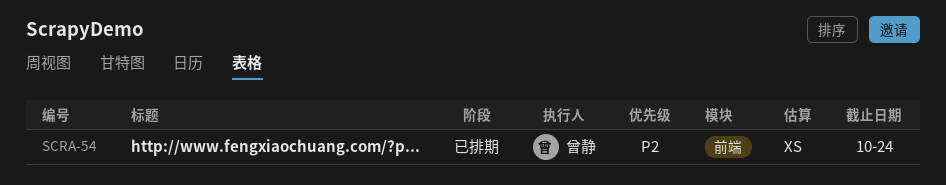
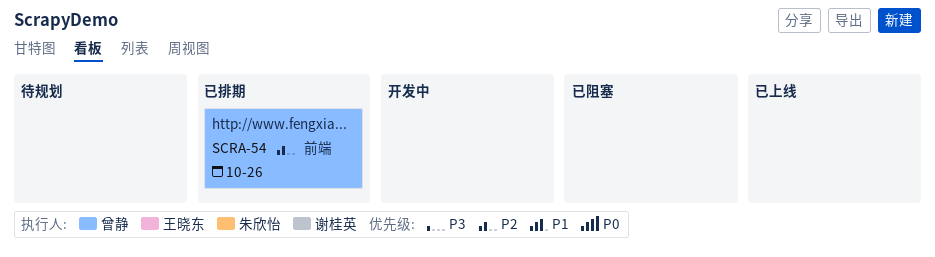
SCRA-54, due: Oct 24 -> Oct 26

